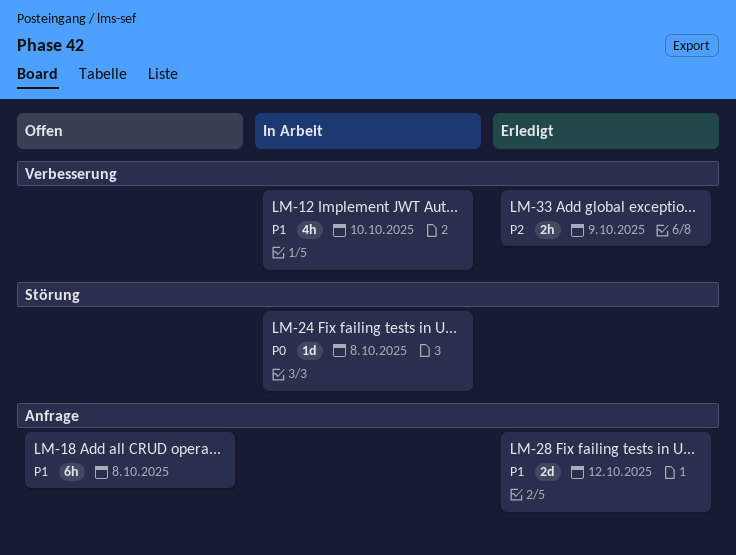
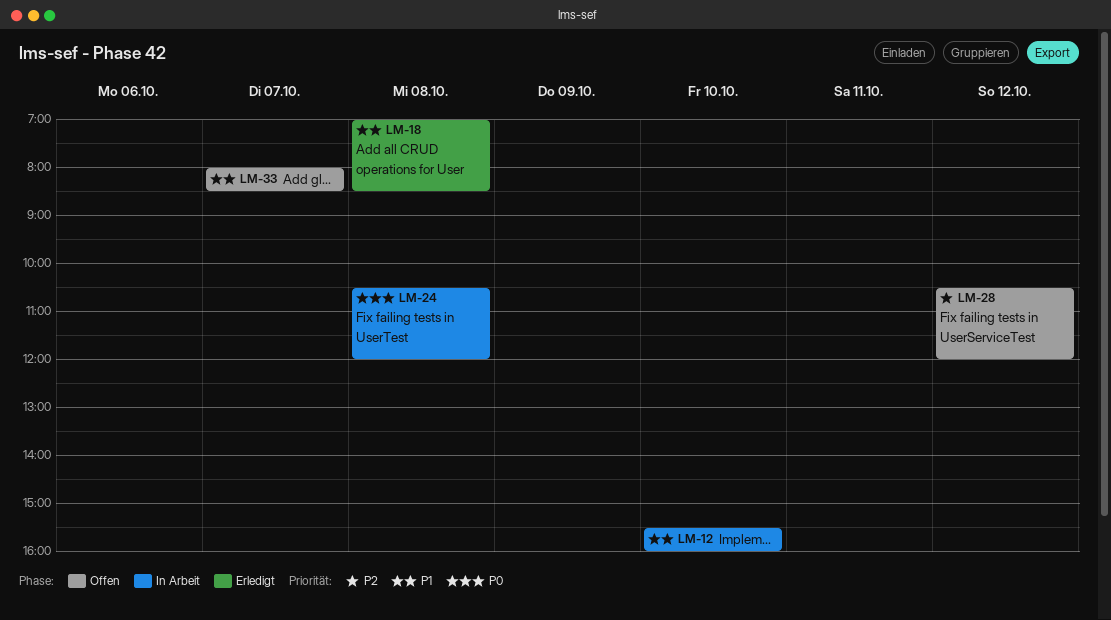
LM-18, status: Offen -> Erledigt
LM-28, status: Erledigt -> Offen
LM-28, priority: P1 -> P2
LM-33, status: Erledigt -> Offen
LM-33, priority: P2 -> P1
LM-33, day: Oct 9 -> Oct 7

